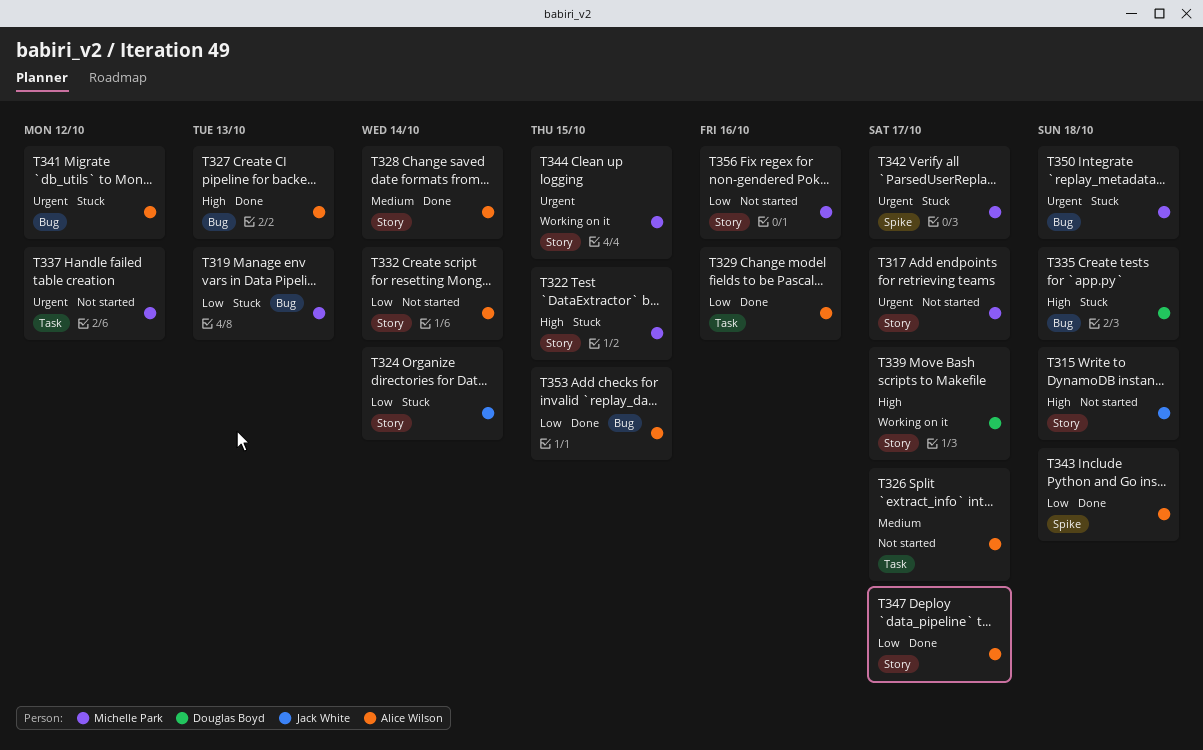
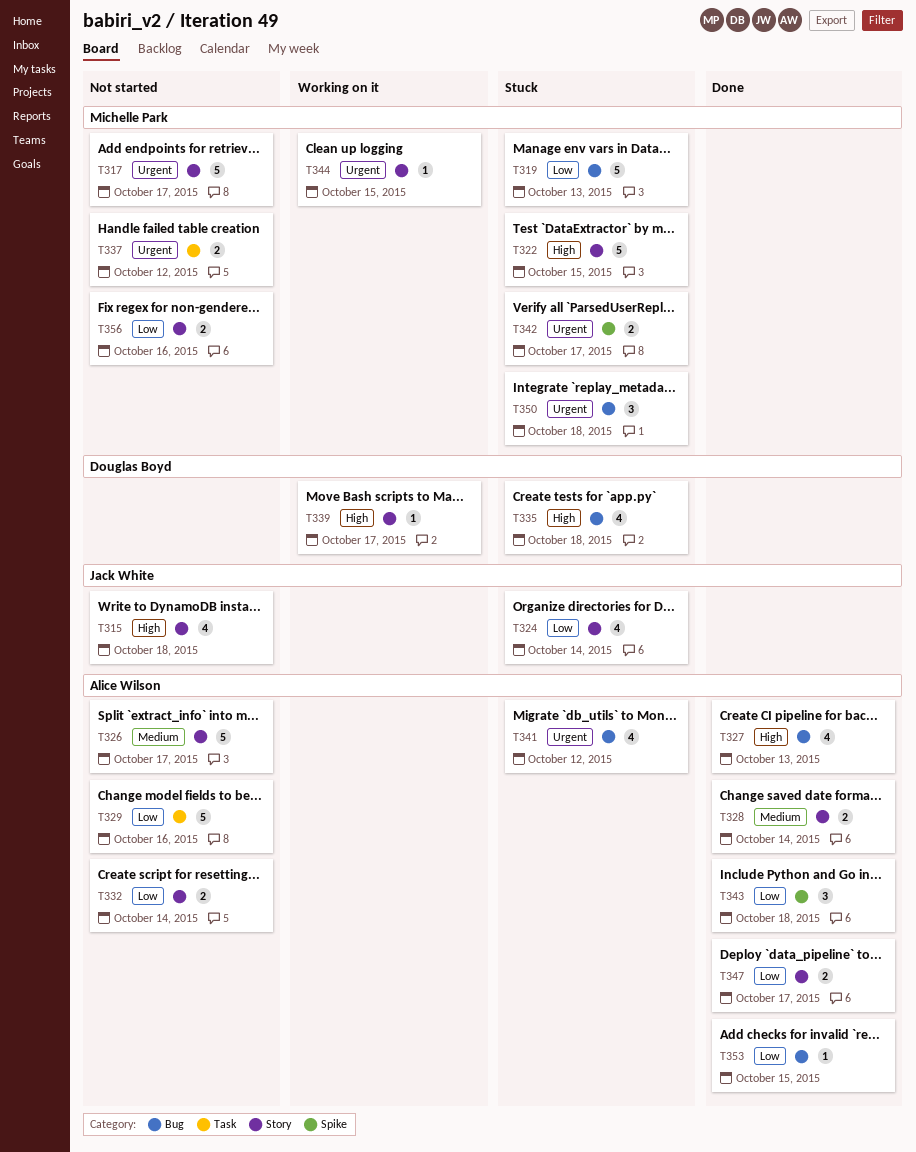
T326, label: Task -> Story
T329, status: Done -> Not started

